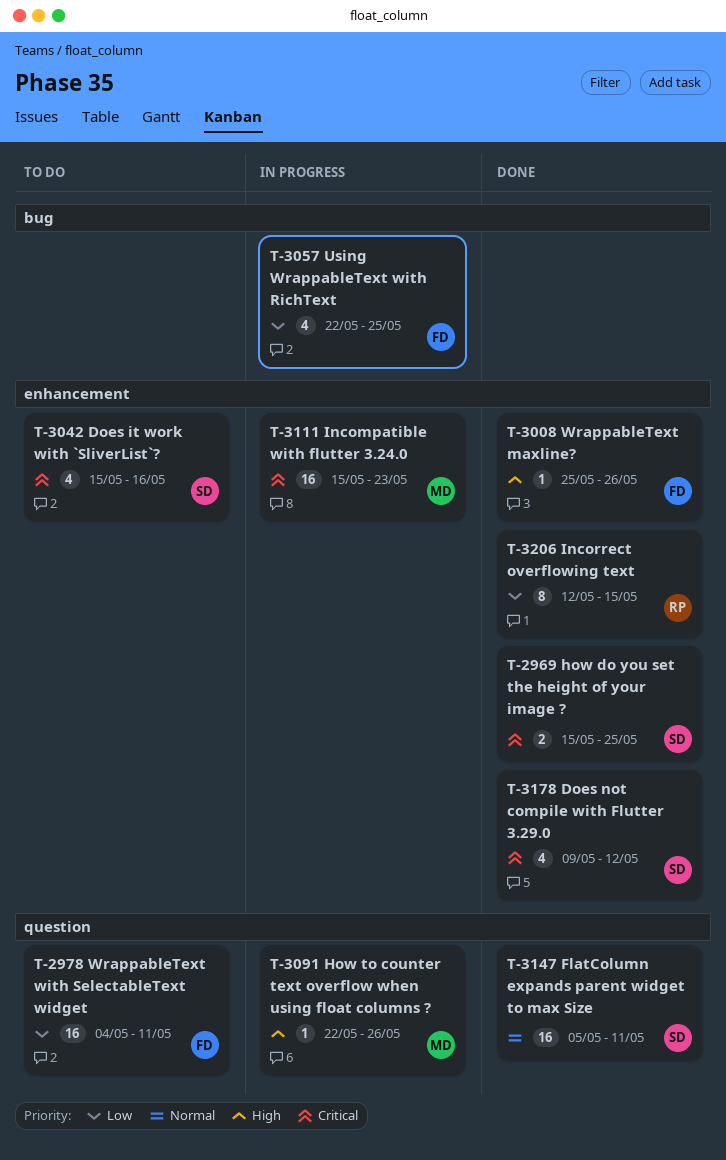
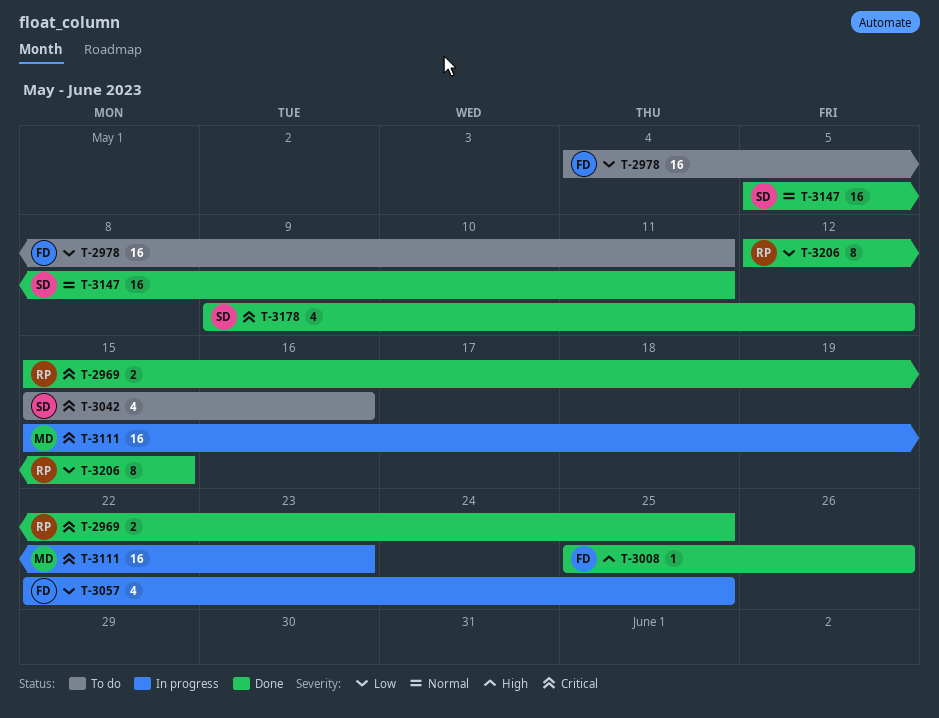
T-2969, owner: SD -> RP
T-3091: present -> none

